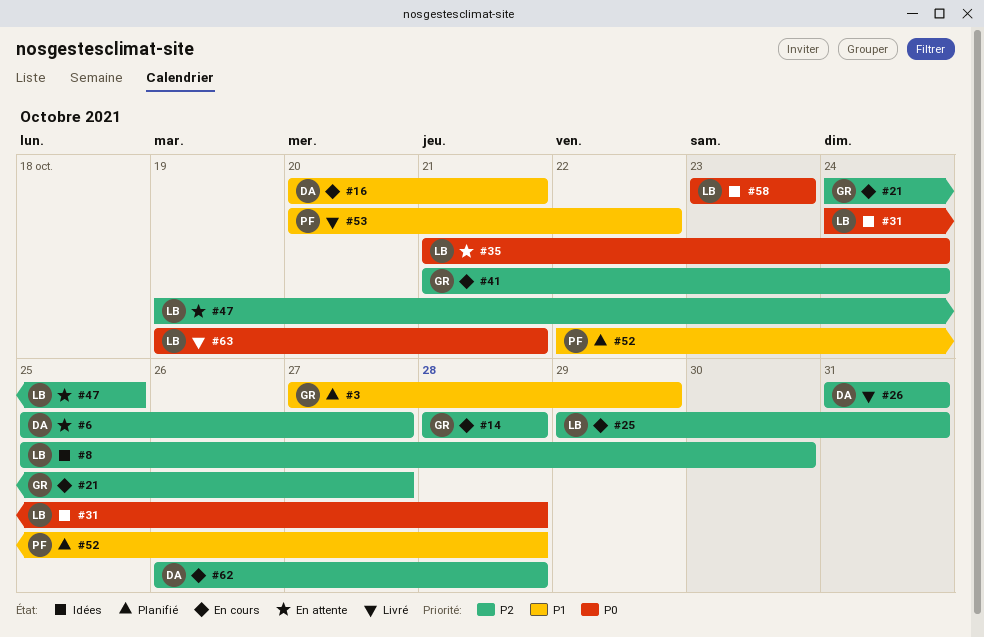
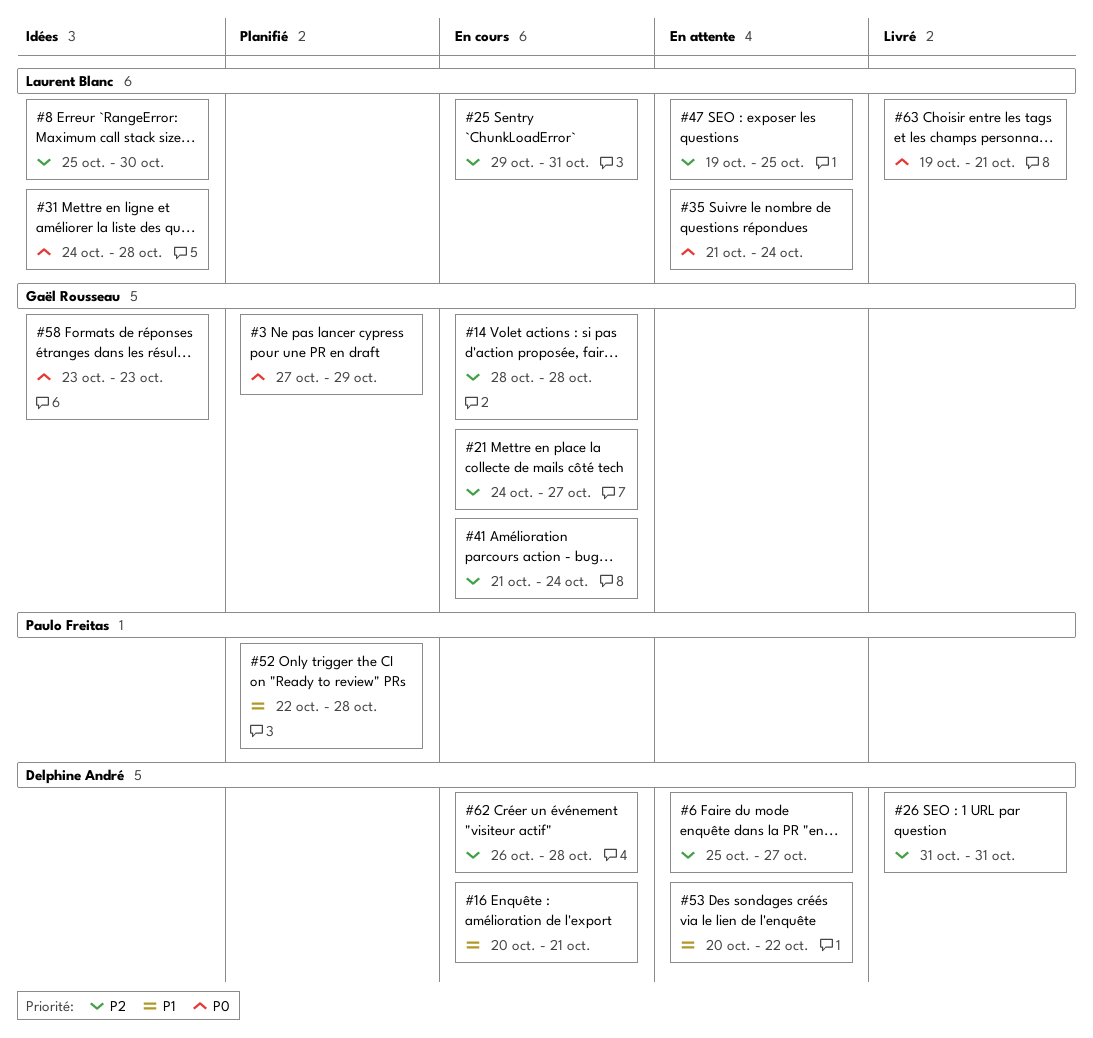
#3, priority: P1 -> P0
#53, status: Livré -> En attente
#53, owner: Paulo Freitas -> Delphine André
#58, owner: Laurent Blanc -> Gaël Rousseau

